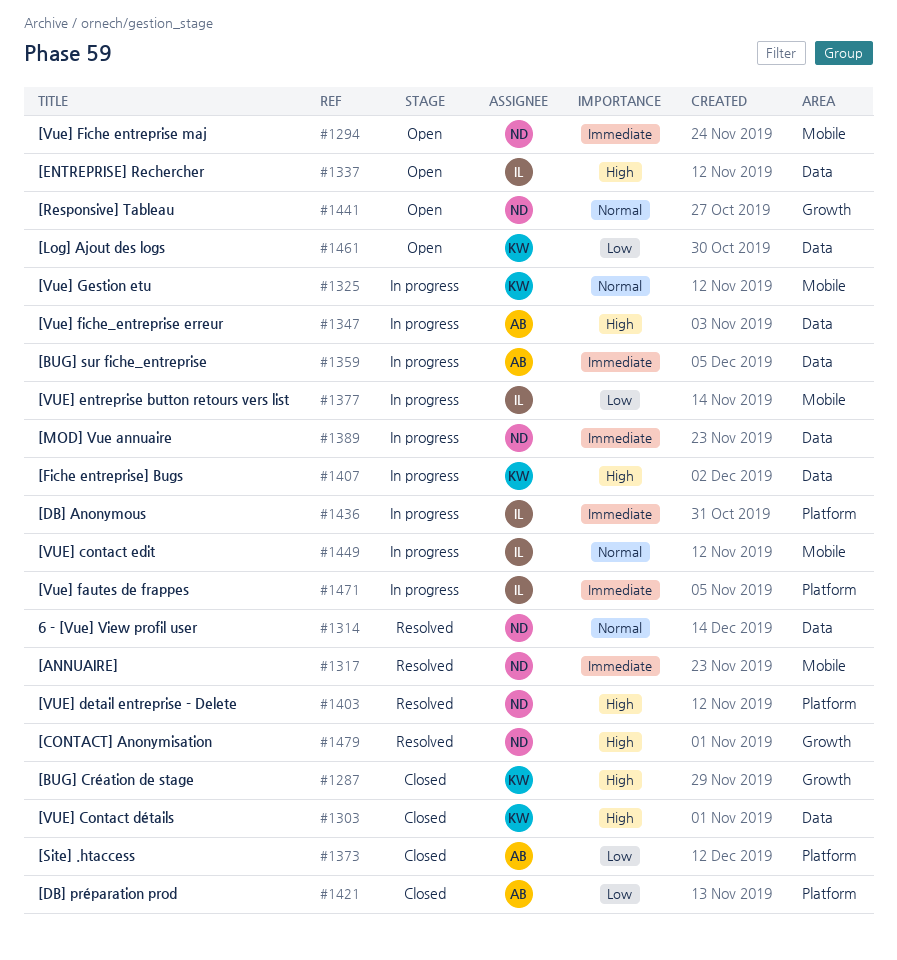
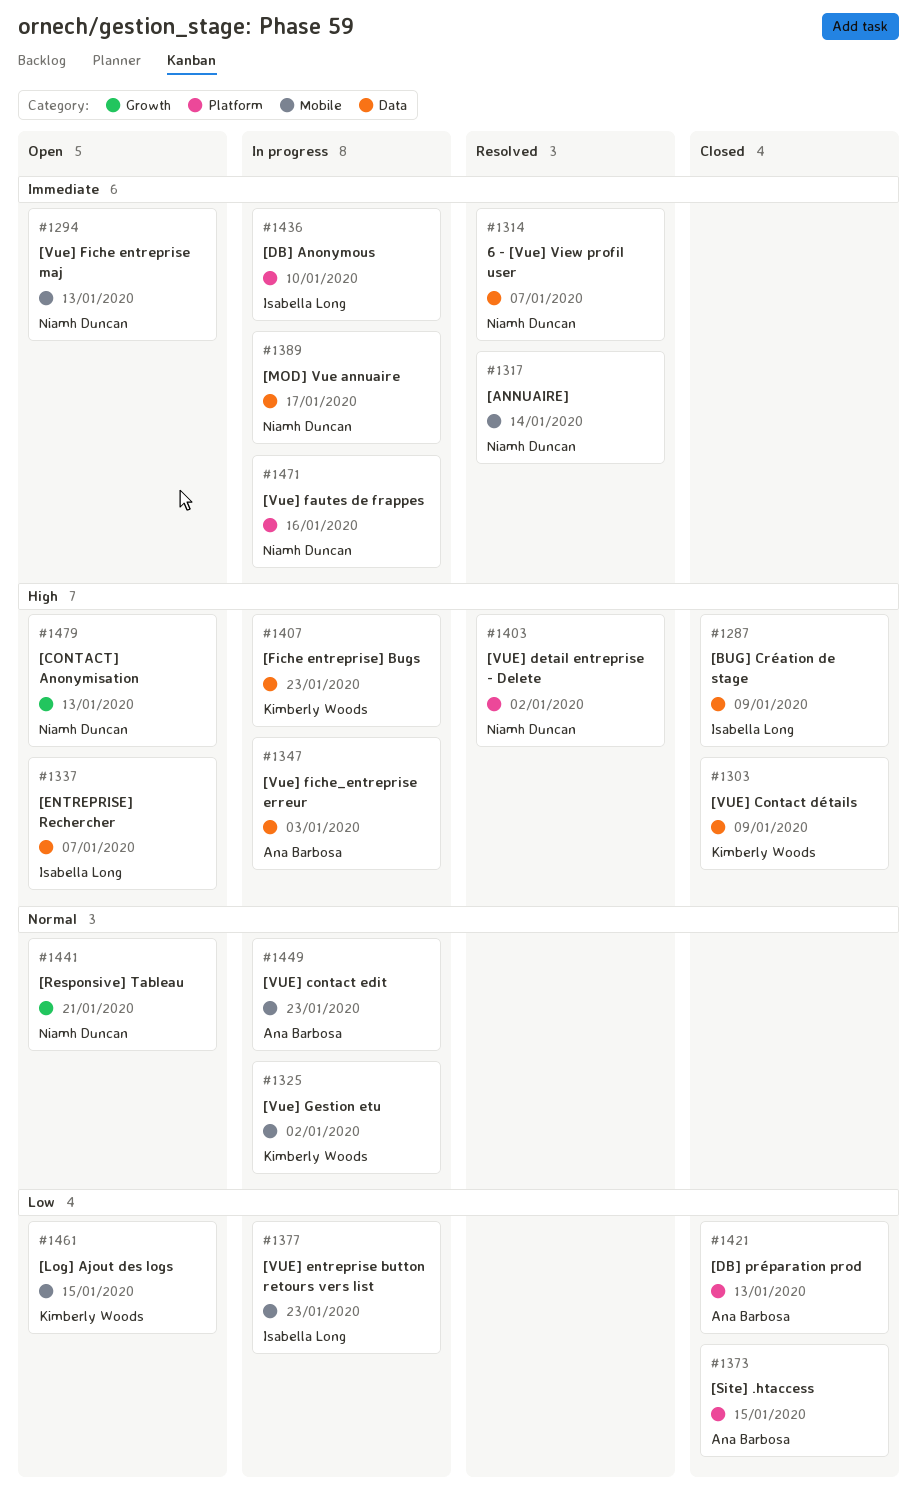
#1287, owner: Kimberly Woods -> Isabella Long
#1287, label: Growth -> Data
#1314, priority: Normal -> Immediate
#1359: present -> none
#1449, owner: Isabella Long -> Ana Barbosa
#1461, label: Data -> Mobile
#1471, owner: Isabella Long -> Niamh Duncan
#1479, status: Resolved -> Open

